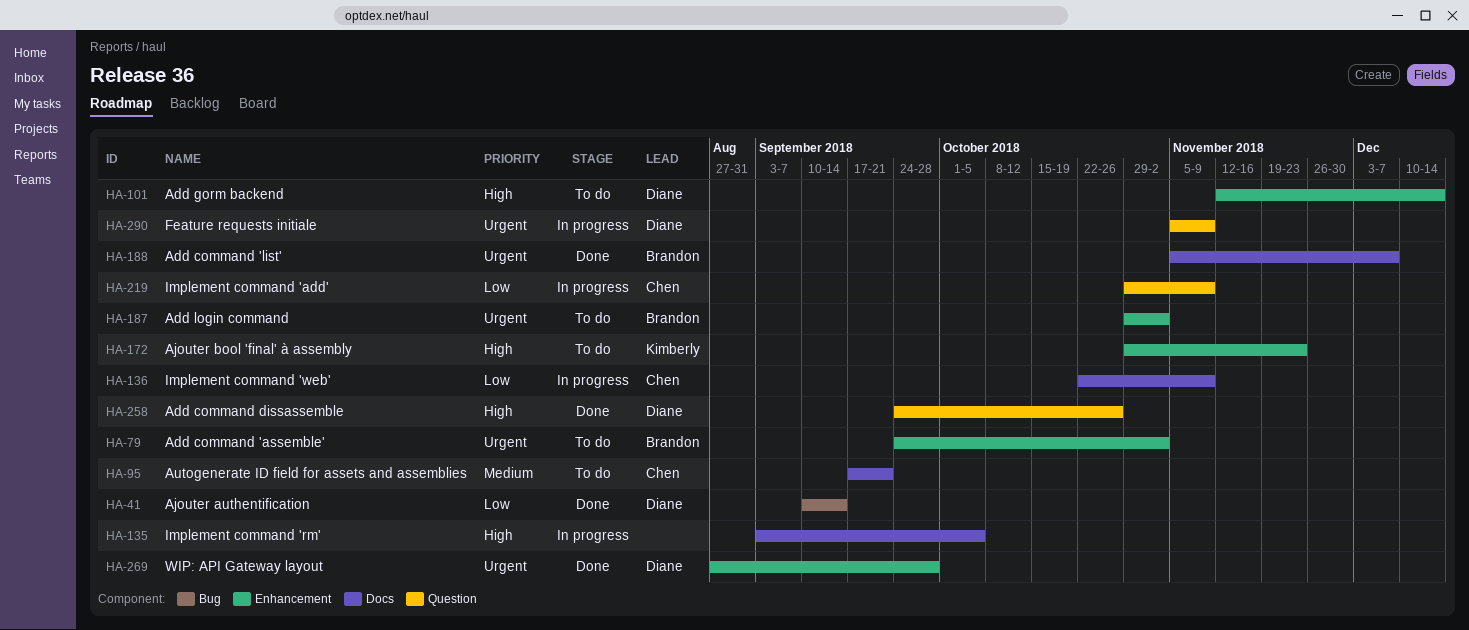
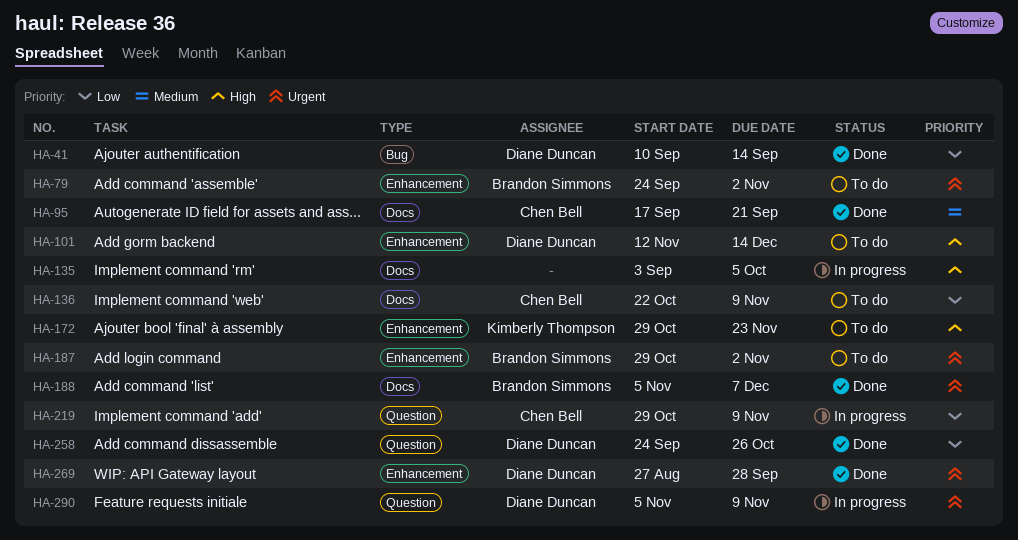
HA-95, status: To do -> Done
HA-136, status: In progress -> To do
HA-258, priority: High -> Low

